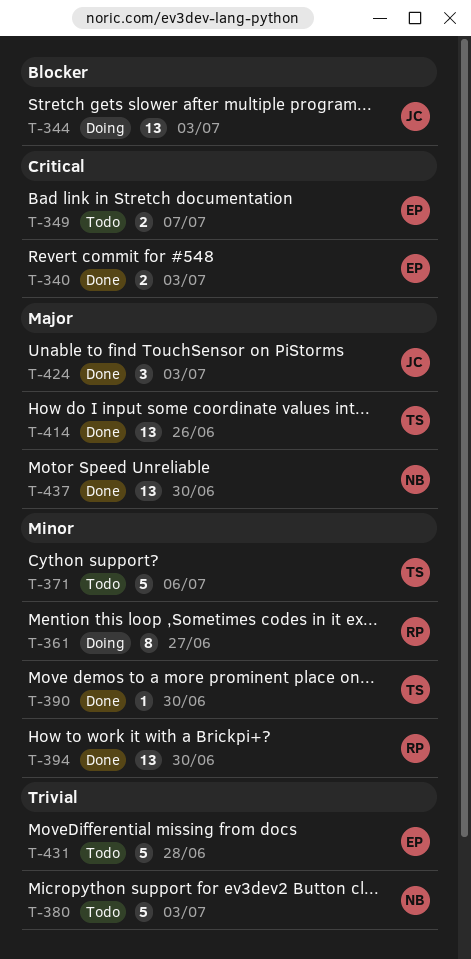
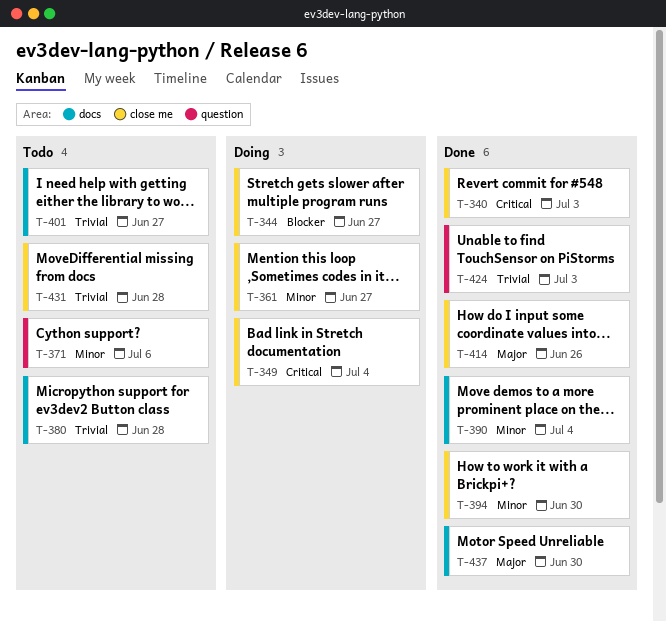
T-344, due: Jul 3 -> Jun 27
T-349, status: Todo -> Doing
T-349, due: Jul 7 -> Jul 4
T-380, due: Jul 3 -> Jun 28
T-390, due: Jun 30 -> Jul 4
T-401: none -> present
T-424, priority: Major -> Trivial

